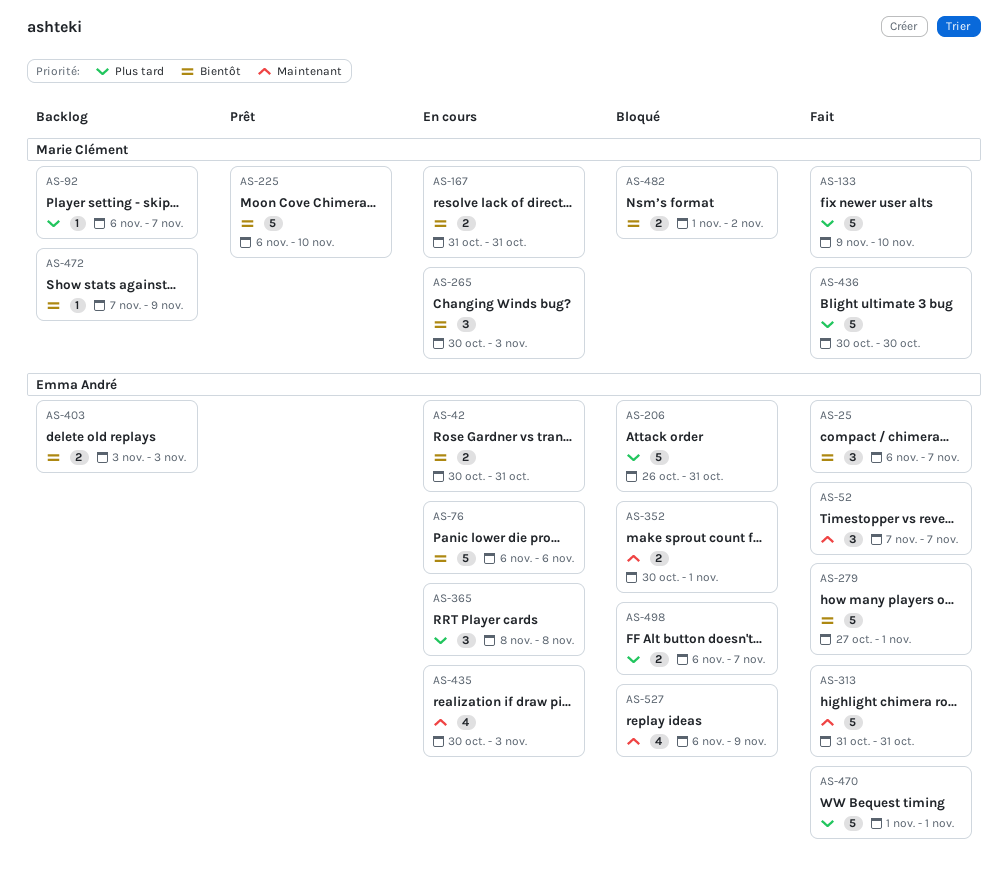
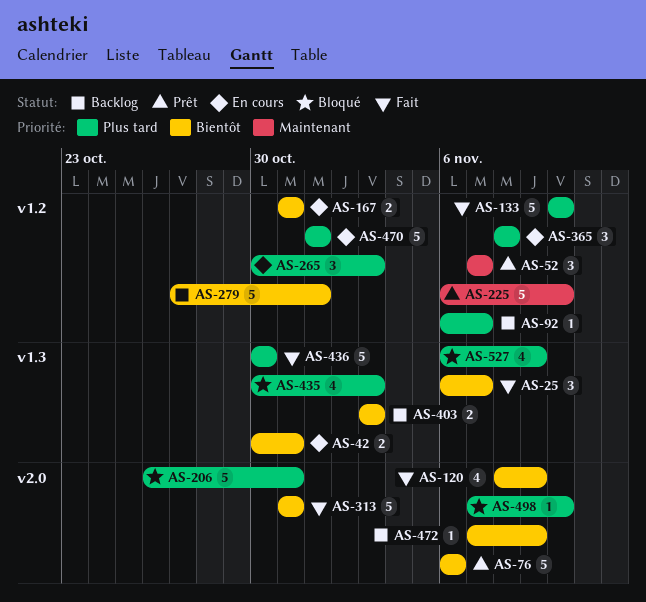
AS-52, status: Fait -> Prêt
AS-76, status: En cours -> Prêt
AS-120: none -> present
AS-133, start: Nov 9 -> Nov 10
AS-225, priority: Bientôt -> Maintenant
AS-265, priority: Bientôt -> Plus tard
AS-279, status: Fait -> Backlog
AS-313, priority: Maintenant -> Bientôt
AS-352: present -> none
AS-435, status: En cours -> Bloqué
AS-435, priority: Maintenant -> Plus tard
AS-470, status: Fait -> En cours
AS-482: present -> none
AS-498, estimate: 2 -> 1
AS-498, start: Nov 6 -> Nov 7
AS-498, due: Nov 7 -> Nov 10
AS-527, priority: Maintenant -> Plus tard

